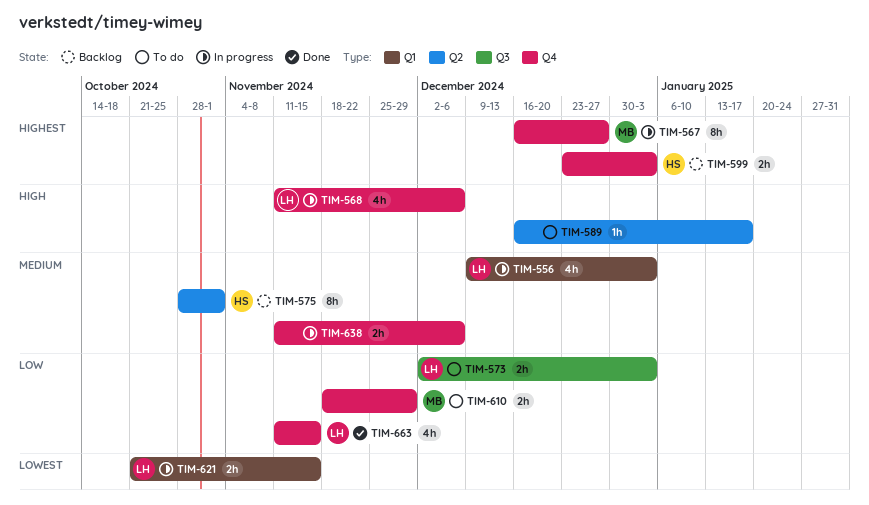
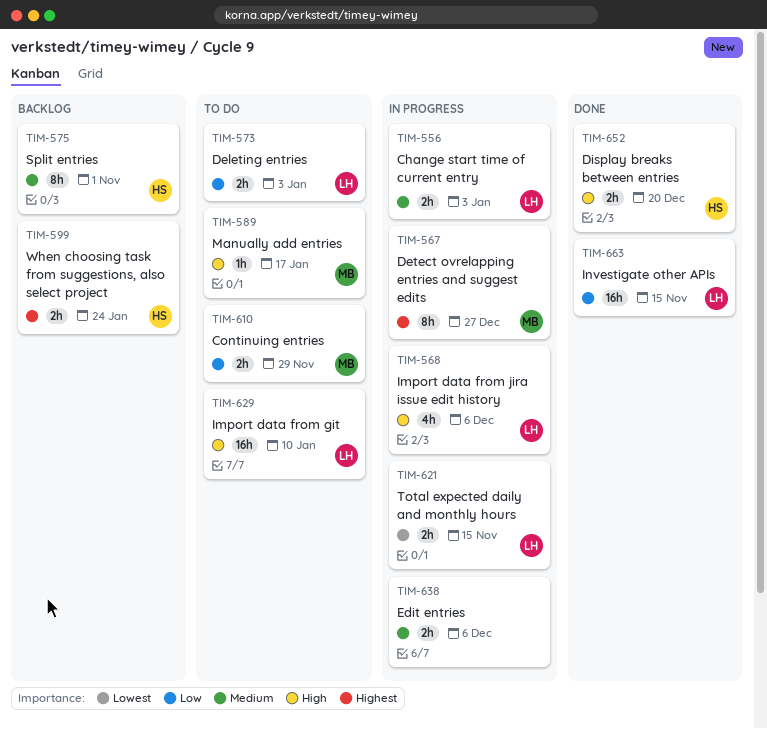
TIM-556, estimate: 4h -> 2h
TIM-589, owner: none -> MB
TIM-599, due: Jan 3 -> Jan 24
TIM-629: none -> present
TIM-652: none -> present
TIM-663, estimate: 4h -> 16h

